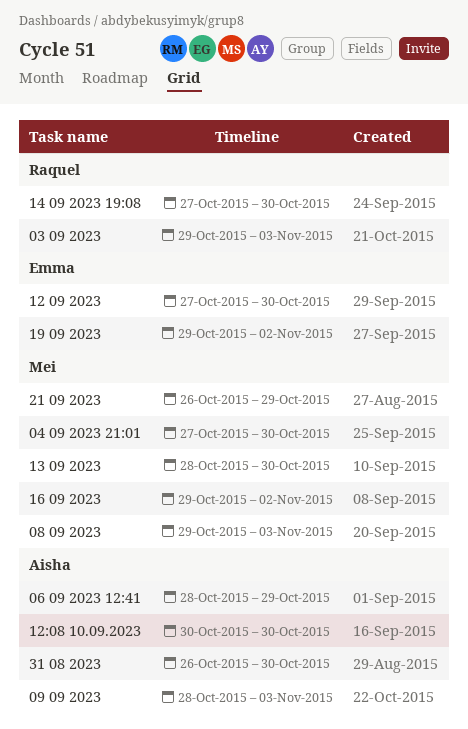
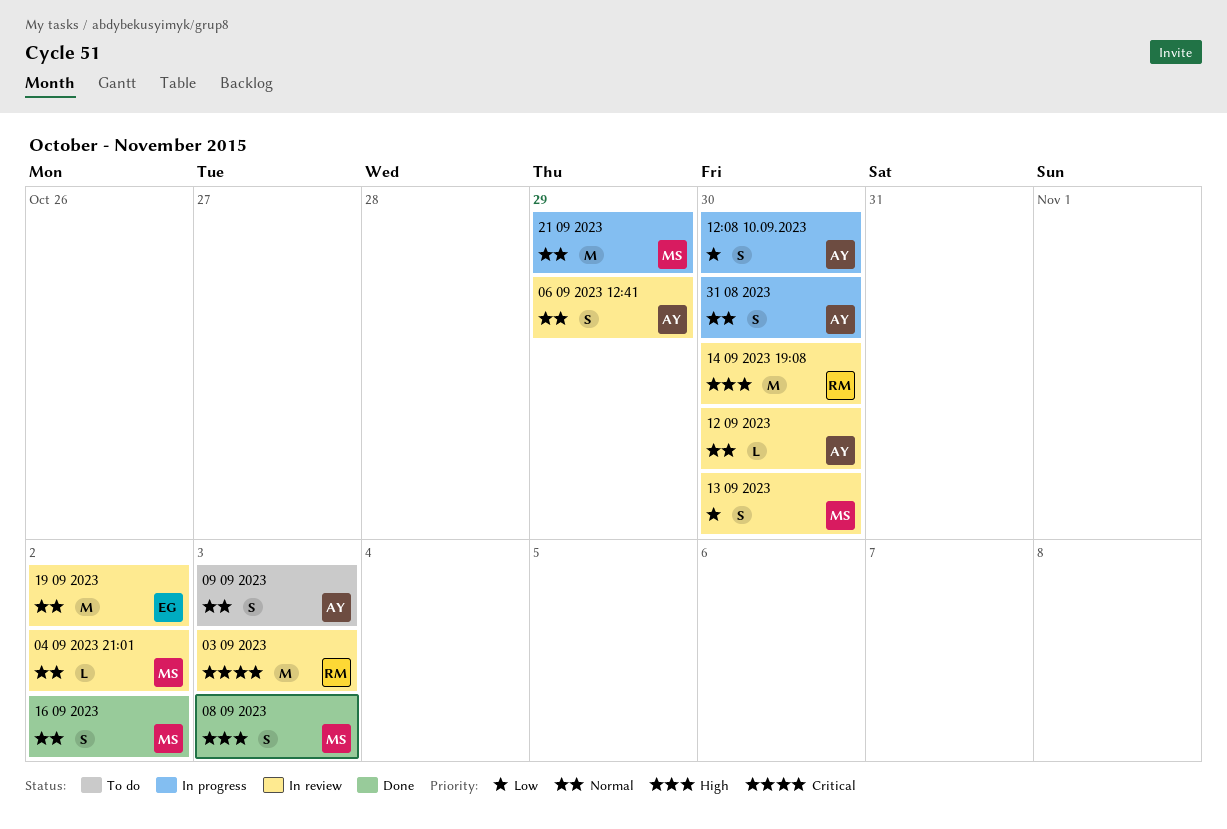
04 09 2023 21:01, due: Oct 30 -> Nov 2
12 09 2023, owner: Emma -> Aisha

